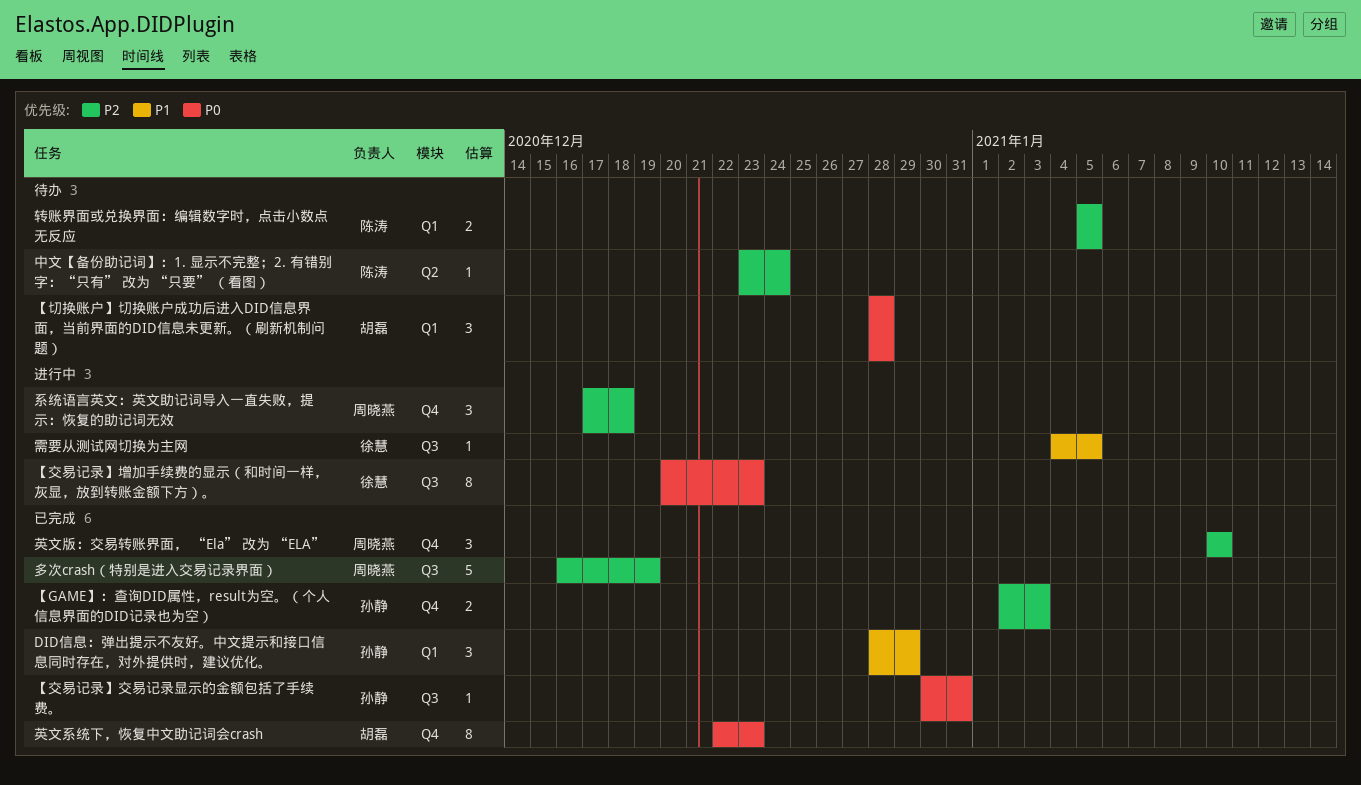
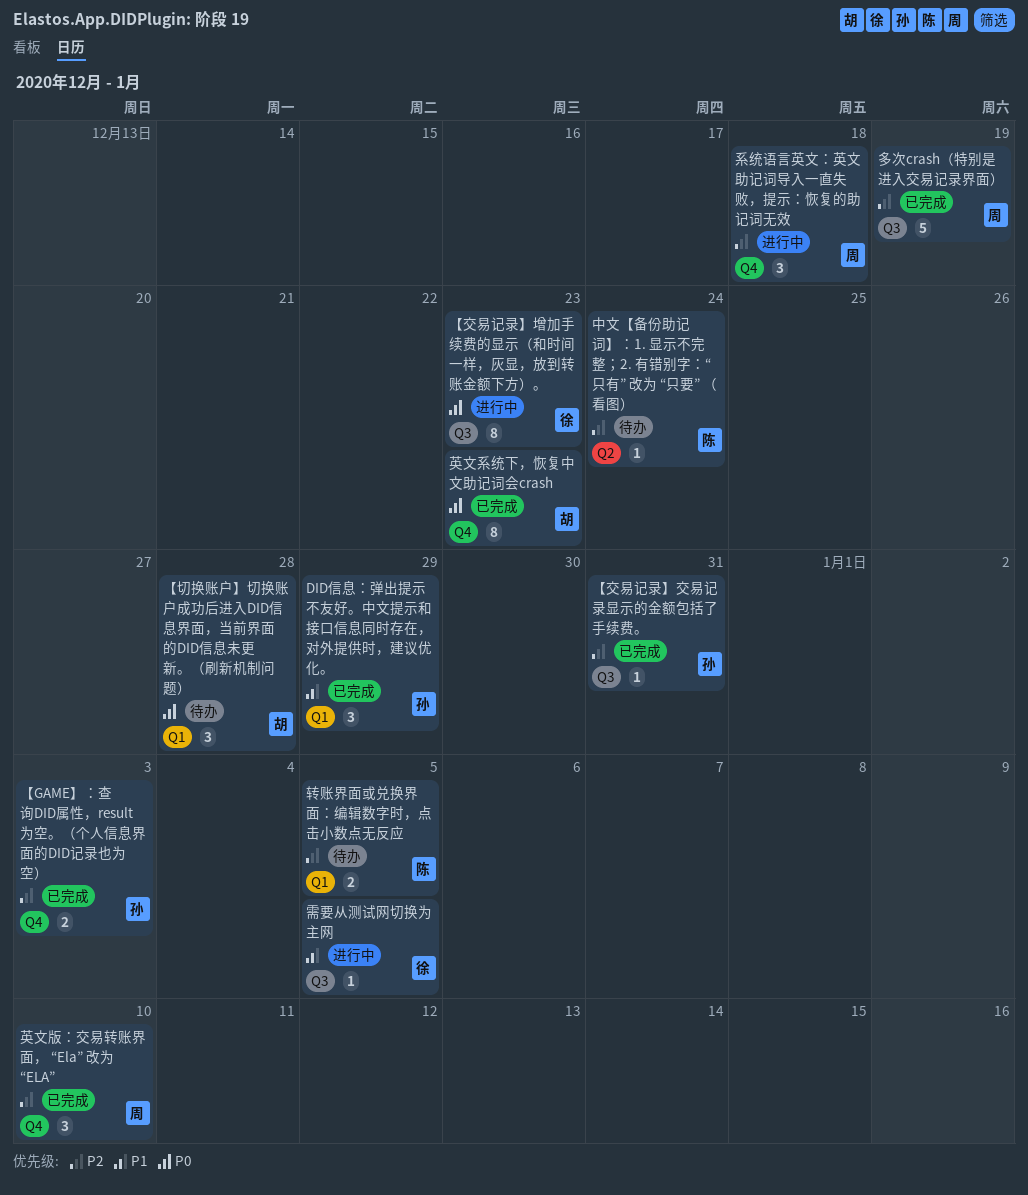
【交易记录】交易记录显示的金额包括了手续费。, priority: P0 -> P2

